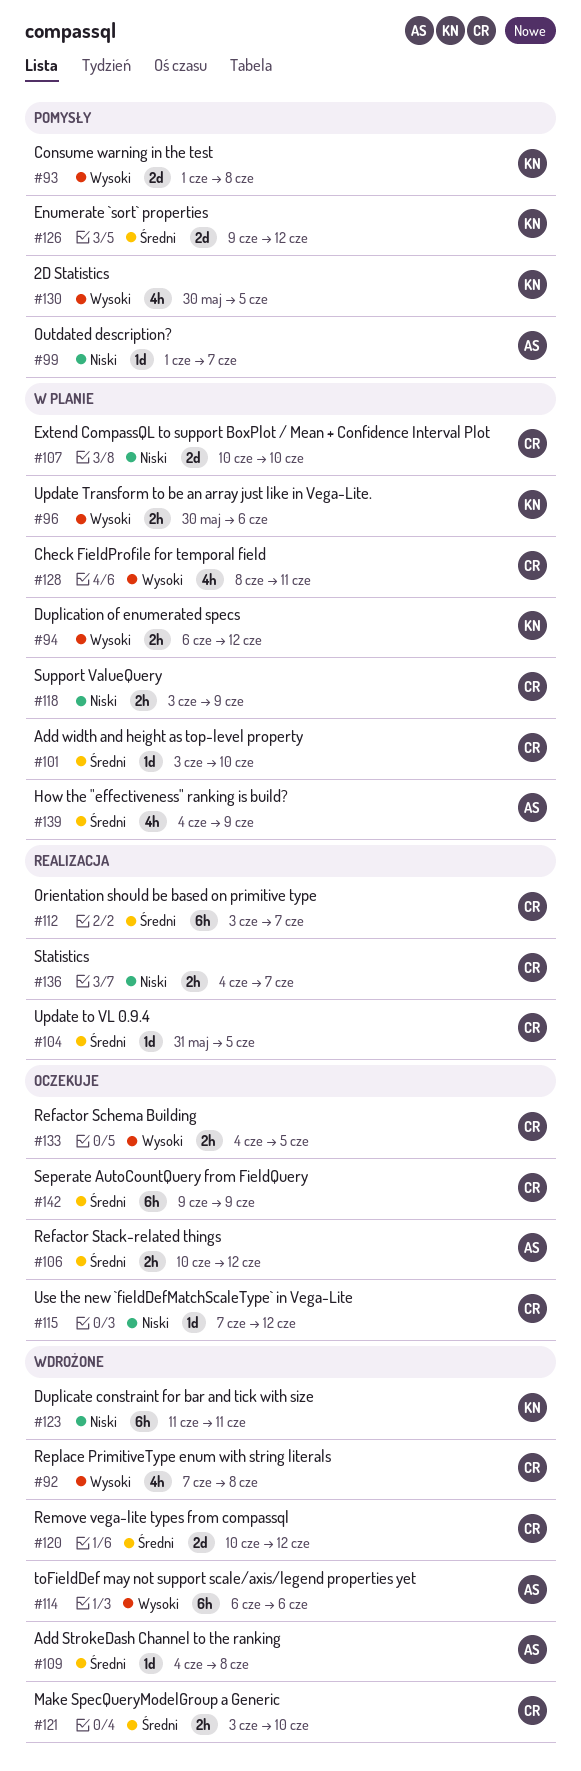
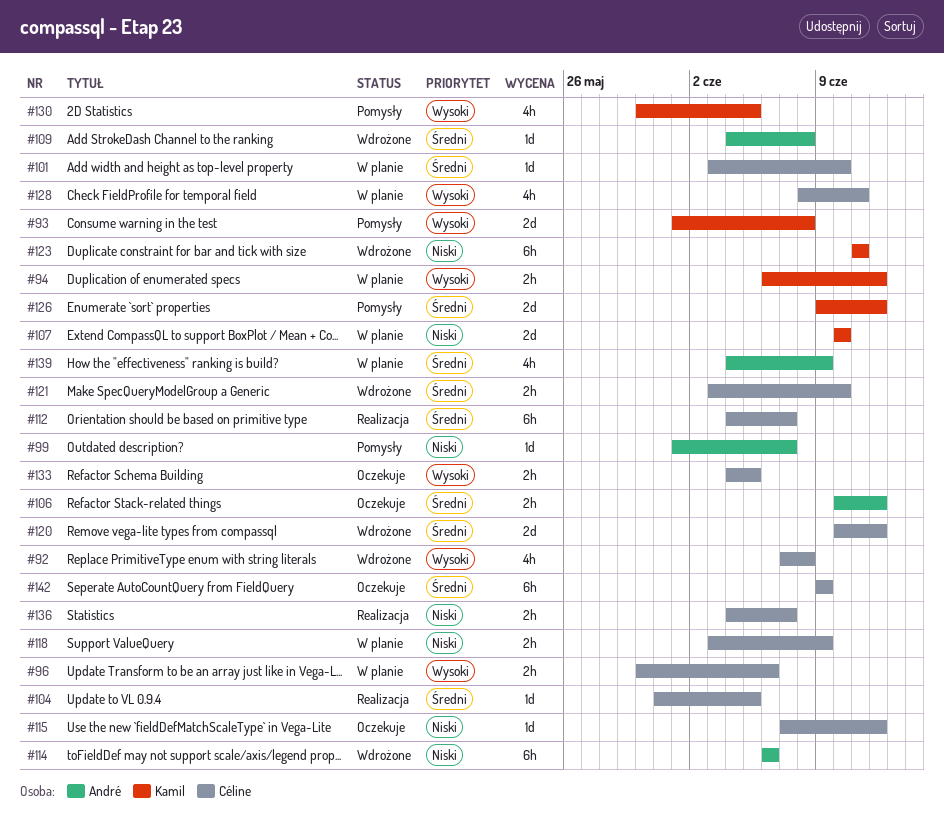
#96, owner: Kamil -> Céline
#107, owner: Céline -> Kamil
#112, start: Jun 3 -> Jun 4
#114, priority: Wysoki -> Niski

